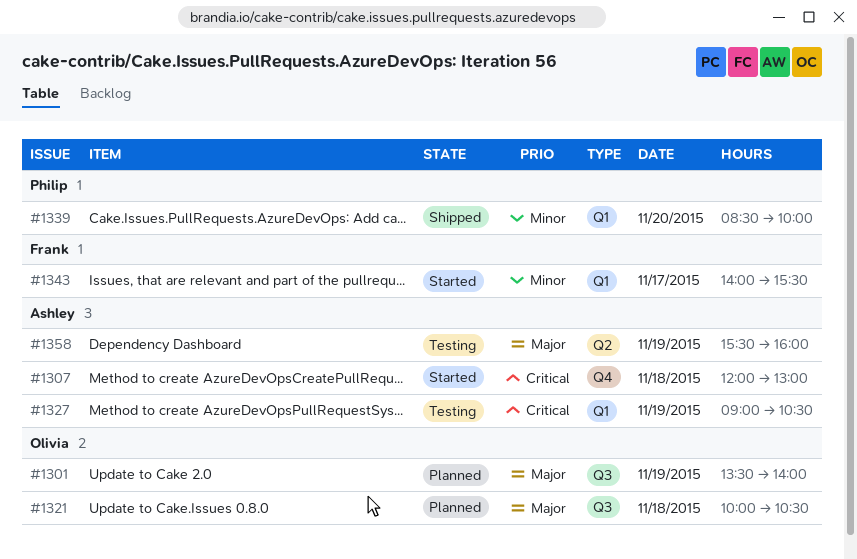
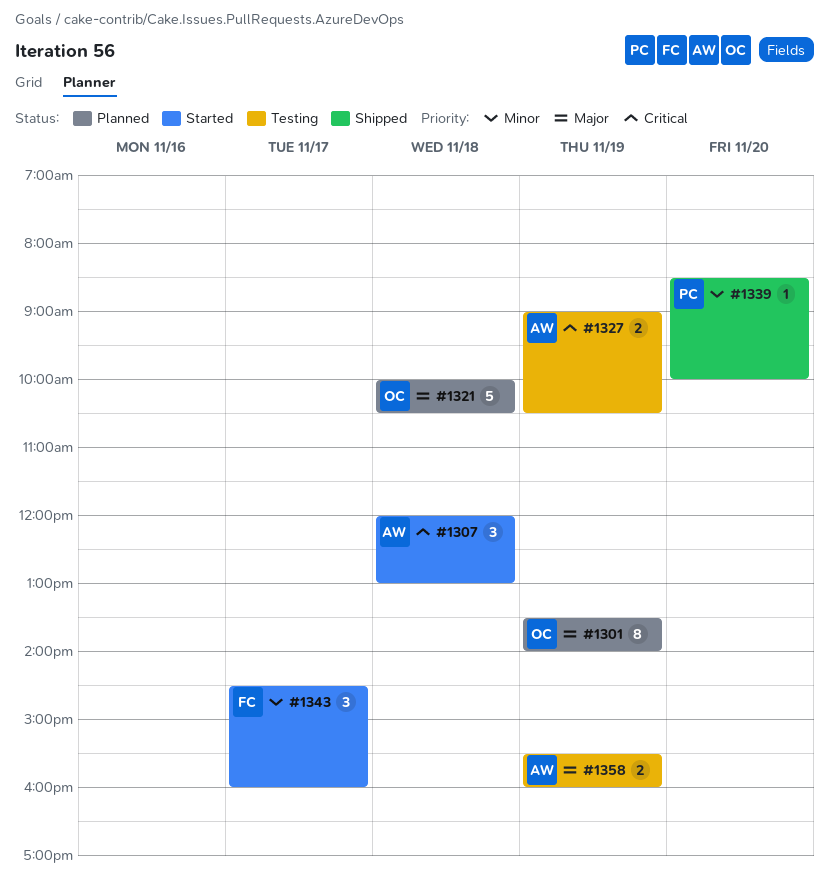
#1343, begins: 14:00 -> 14:30
#1343, ends: 15:30 -> 16:00

